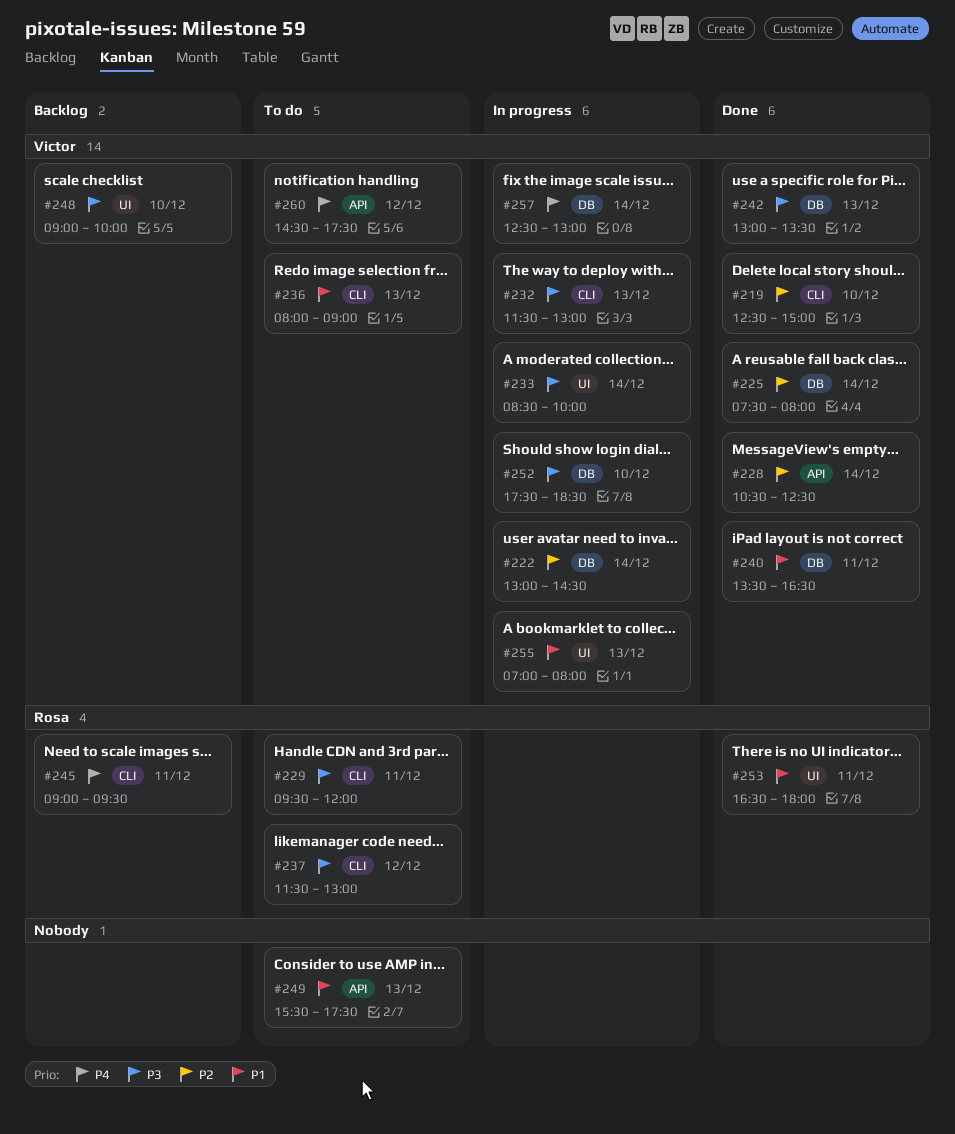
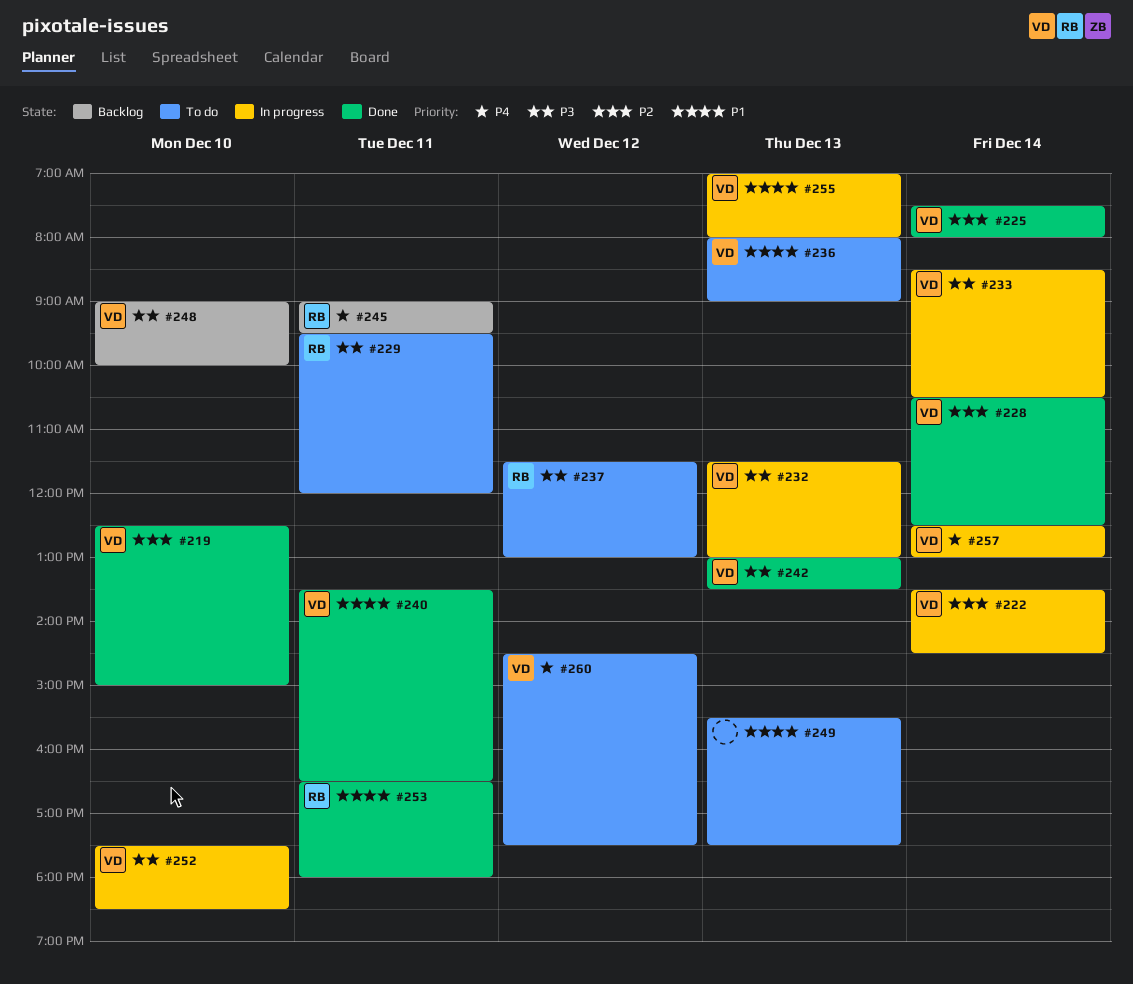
#222, begins: 13:00 -> 13:30
#233, ends: 10:00 -> 10:30

